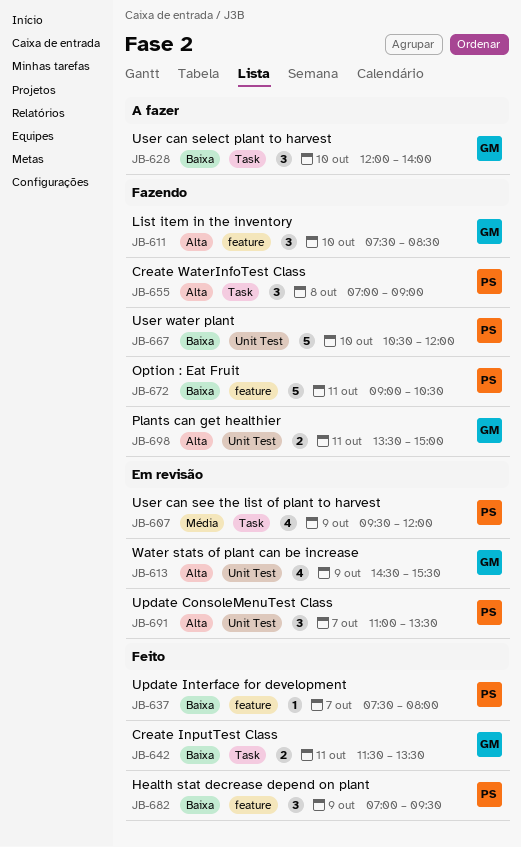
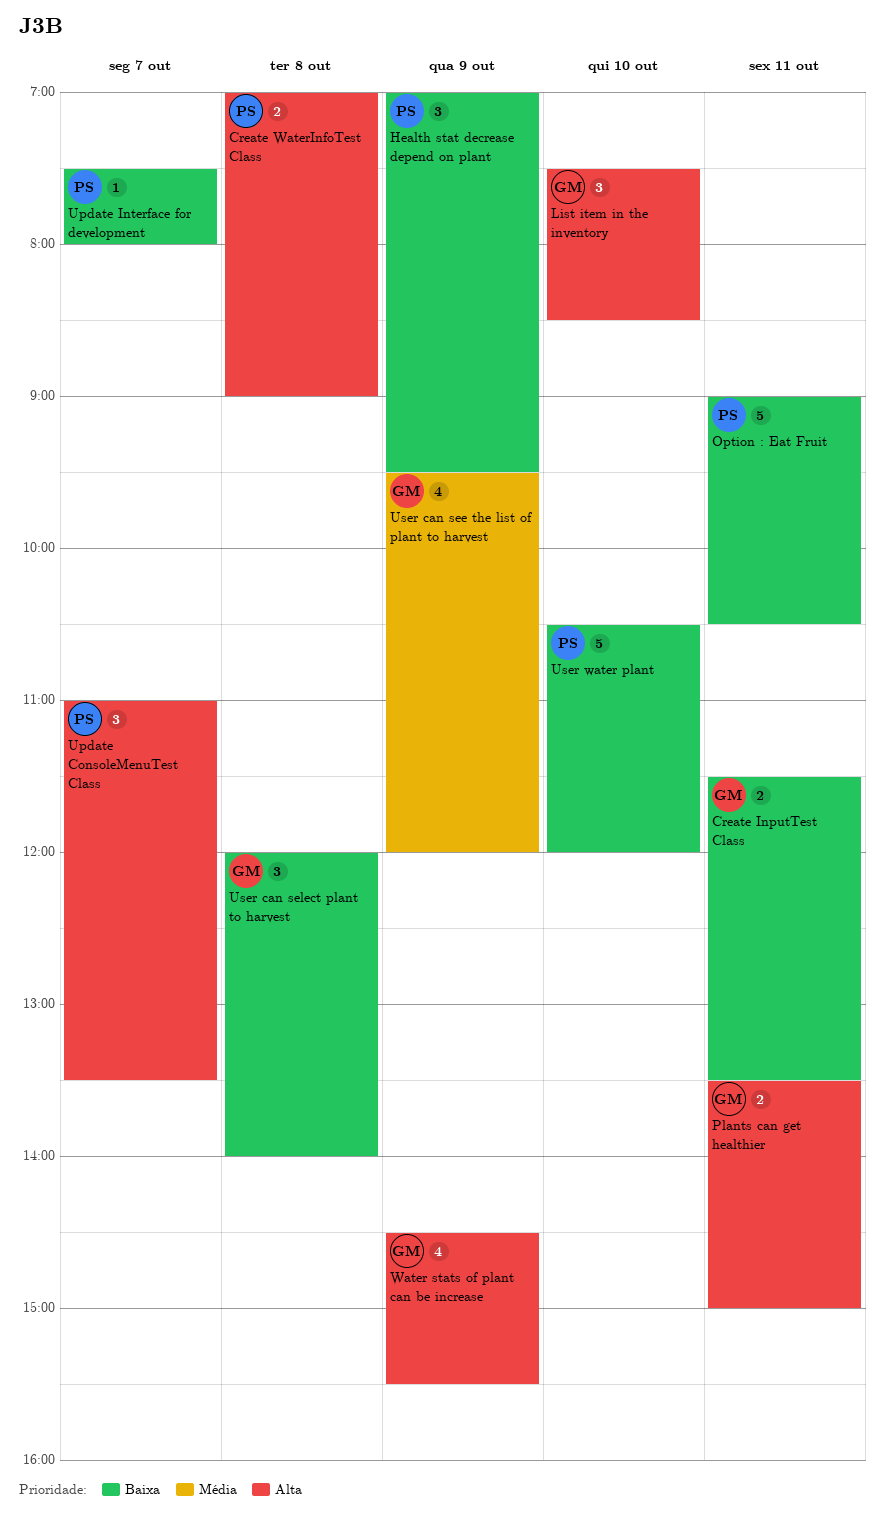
Create WaterInfoTest Class, estimate: 3 -> 2
User can see the list of plant to harvest, owner: PS -> GM
User can select plant to harvest, day: Oct 10 -> Oct 8

